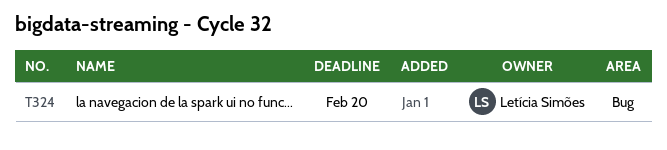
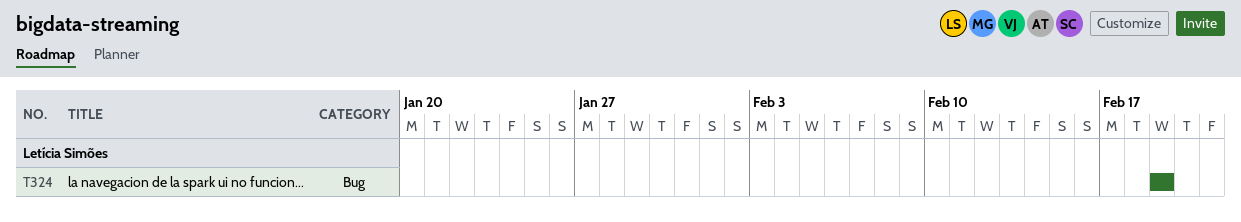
T324, due: Feb 20 -> Feb 19

